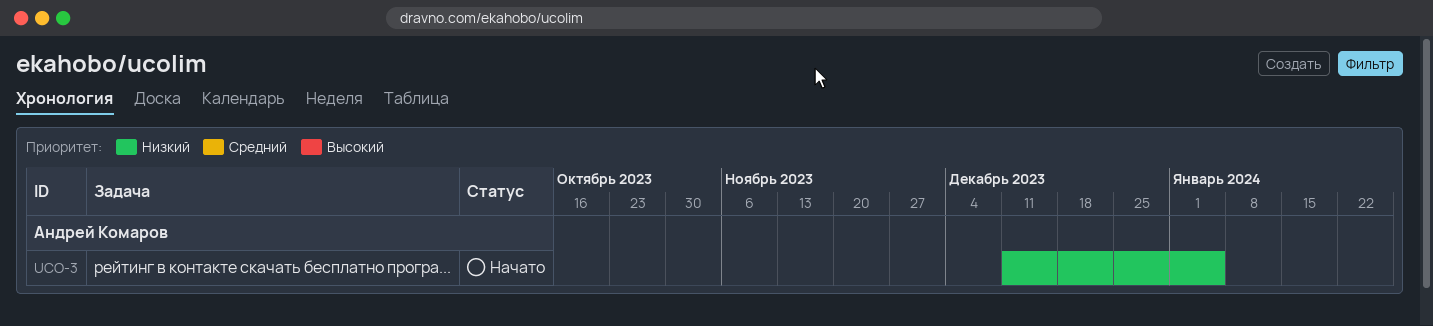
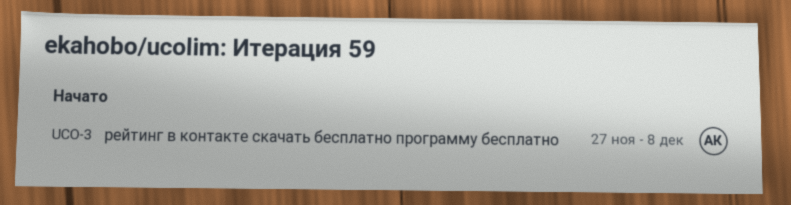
UCO-3, start: Dec 11 -> Nov 27
UCO-3, due: Jan 5 -> Dec 8

